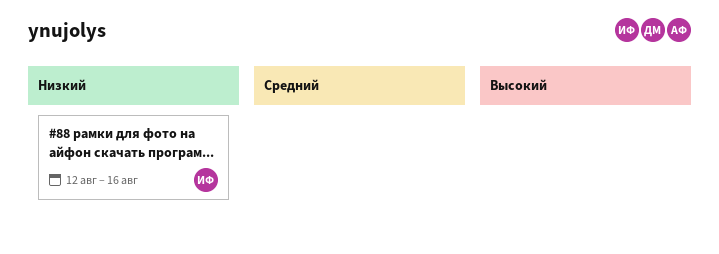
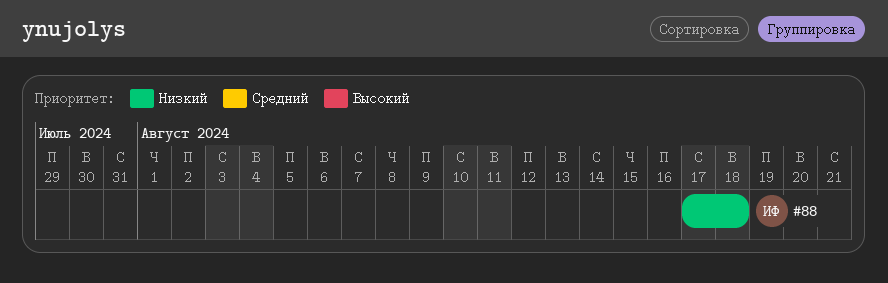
#88, start: Aug 12 -> Aug 17
#88, due: Aug 16 -> Aug 18

